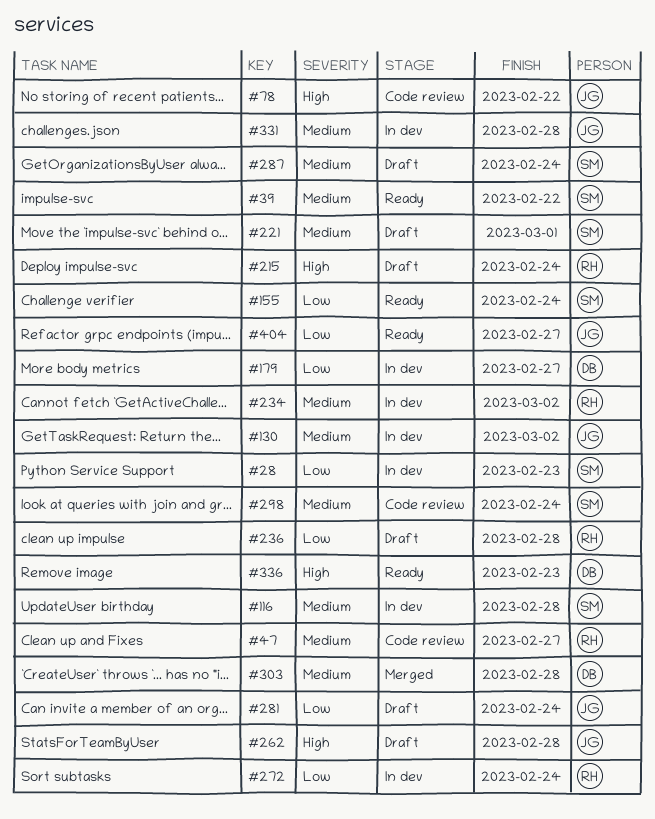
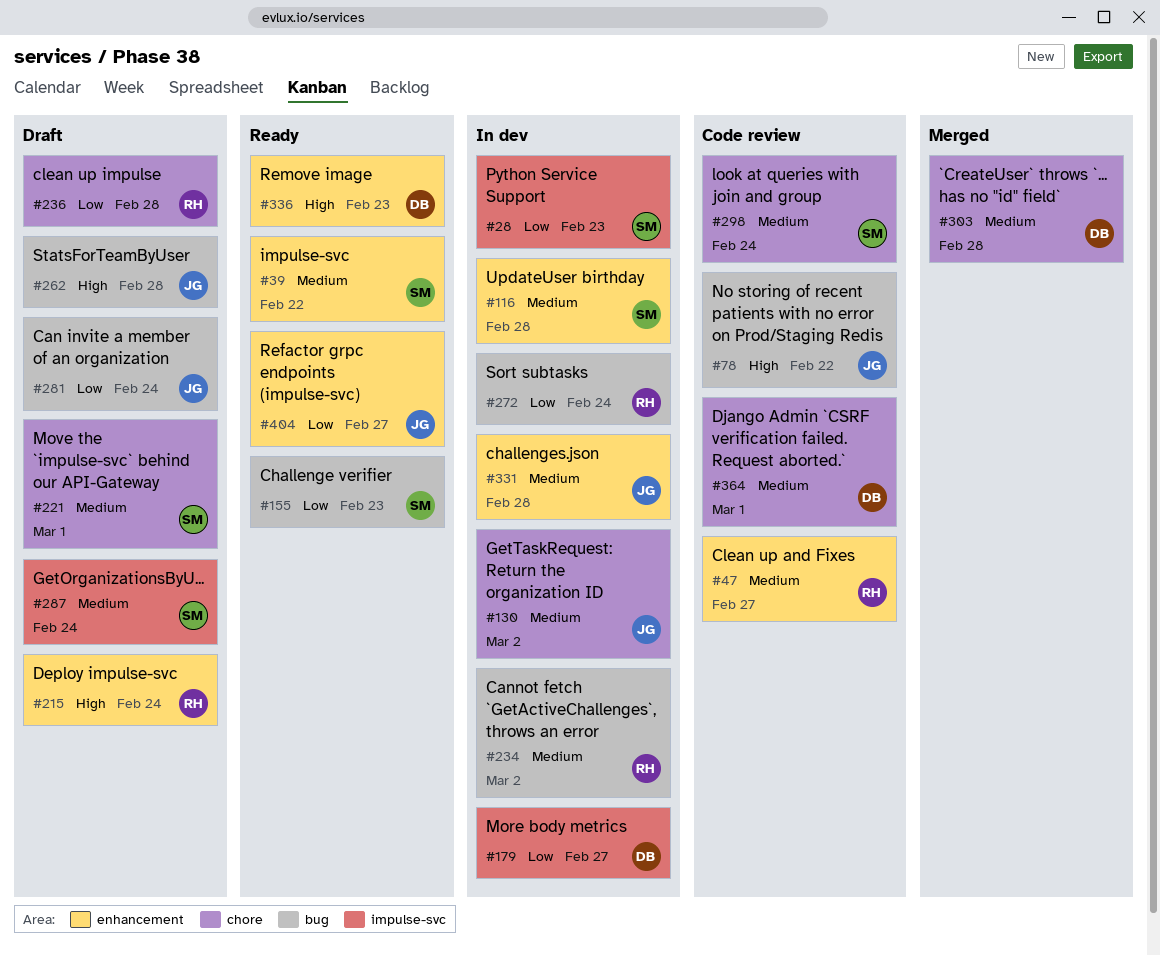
#155, due: Feb 24 -> Feb 23
#364: none -> present

